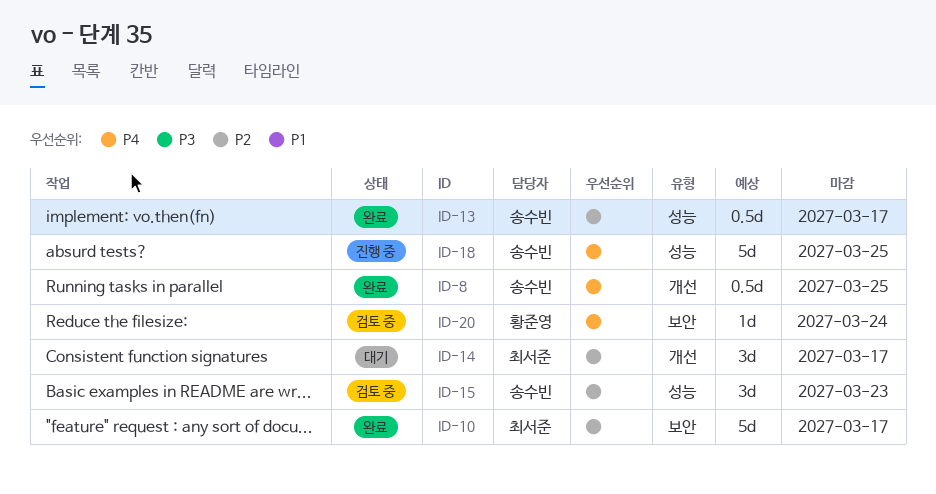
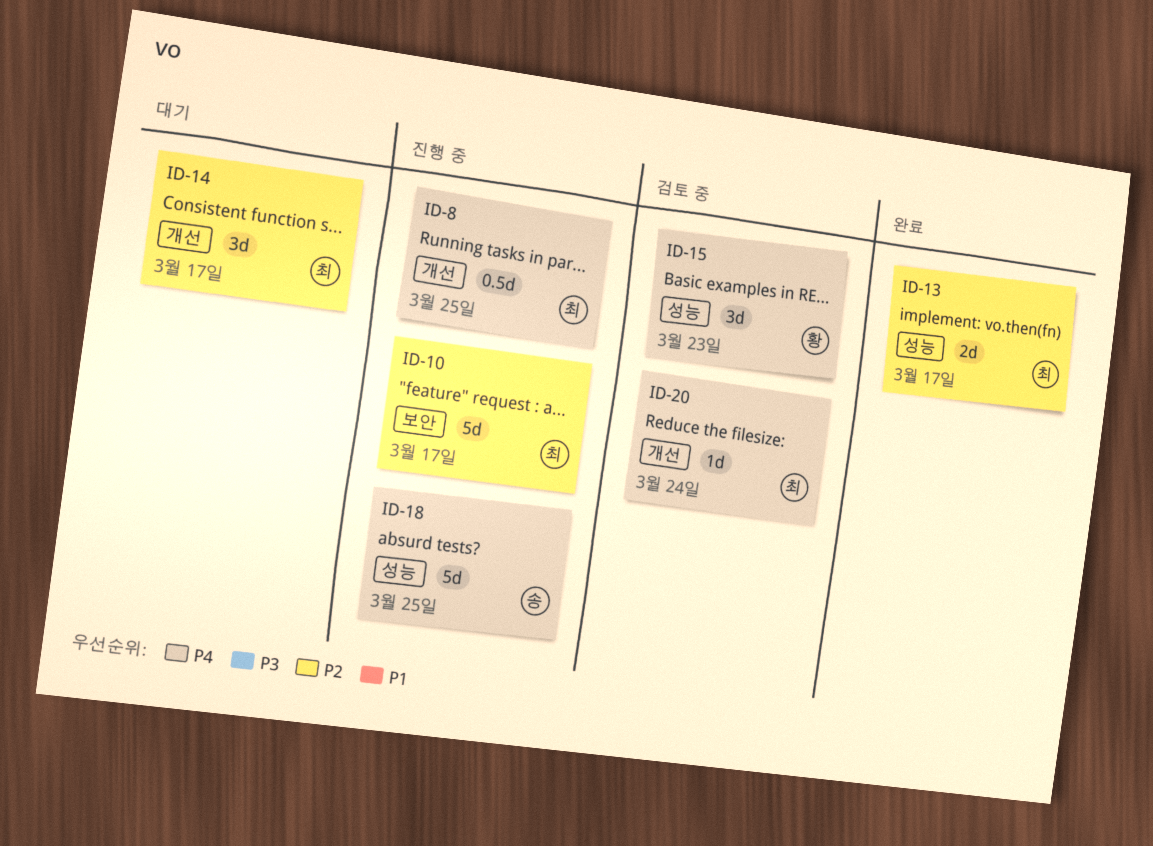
ID-8, status: 완료 -> 진행 중
ID-8, owner: 송수빈 -> 최서준
ID-10, status: 완료 -> 진행 중
ID-13, owner: 송수빈 -> 최서준
ID-13, estimate: 0.5d -> 2d
ID-15, owner: 송수빈 -> 황준영
ID-15, priority: P2 -> P4
ID-20, owner: 황준영 -> 최서준
ID-20, label: 보안 -> 개선

